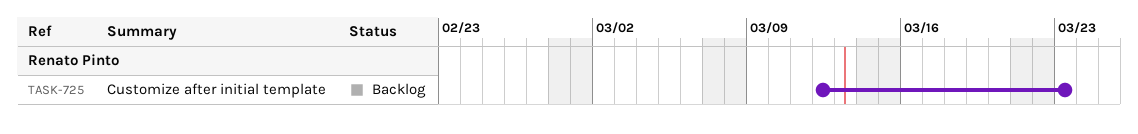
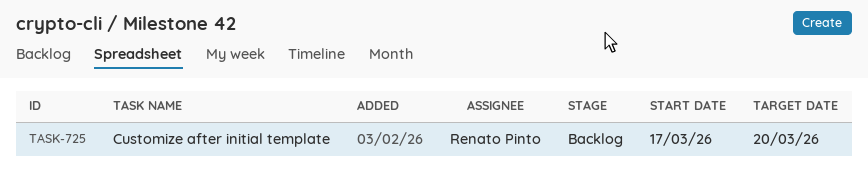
TASK-725, start: Mar 12 -> Mar 17
TASK-725, due: Mar 23 -> Mar 20

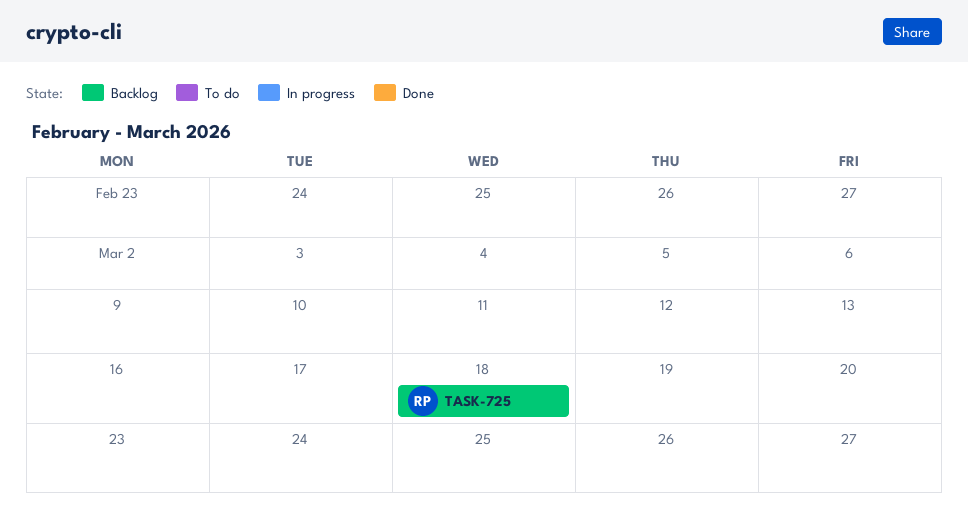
TASK-725, start: Mar 17 -> Mar 18
TASK-725, due: Mar 20 -> Mar 18

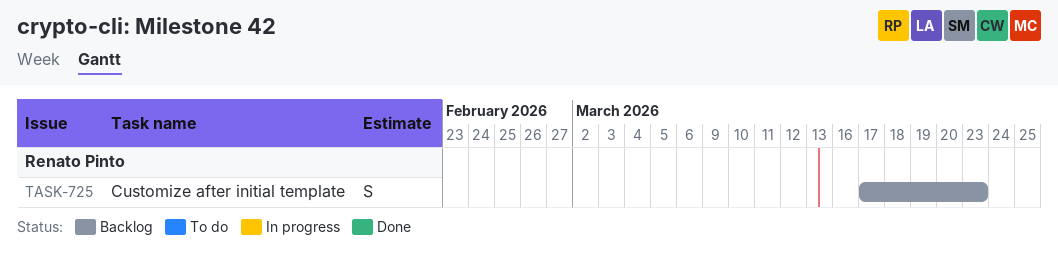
TASK-725, start: Mar 18 -> Mar 17
TASK-725, due: Mar 18 -> Mar 23

